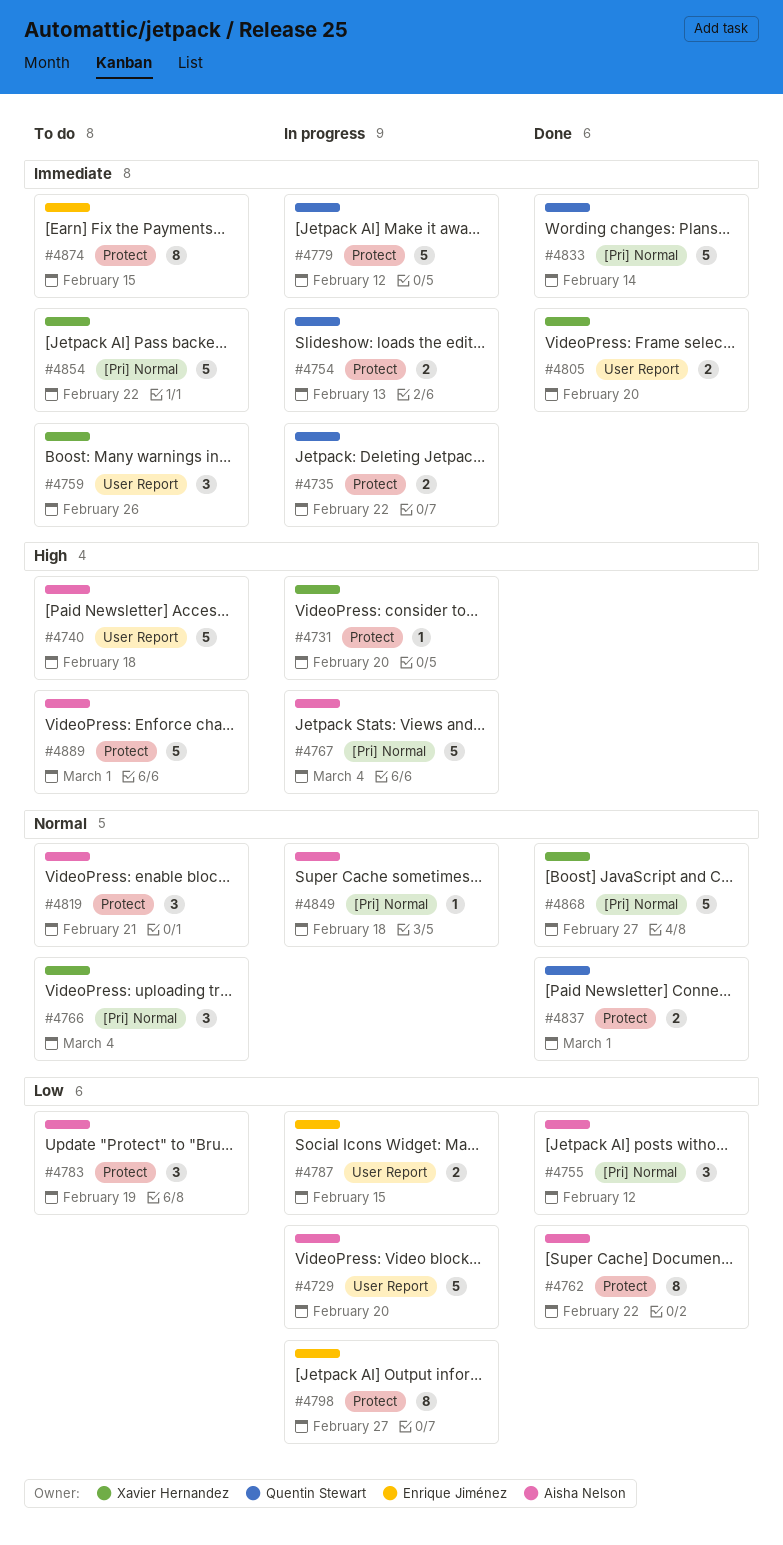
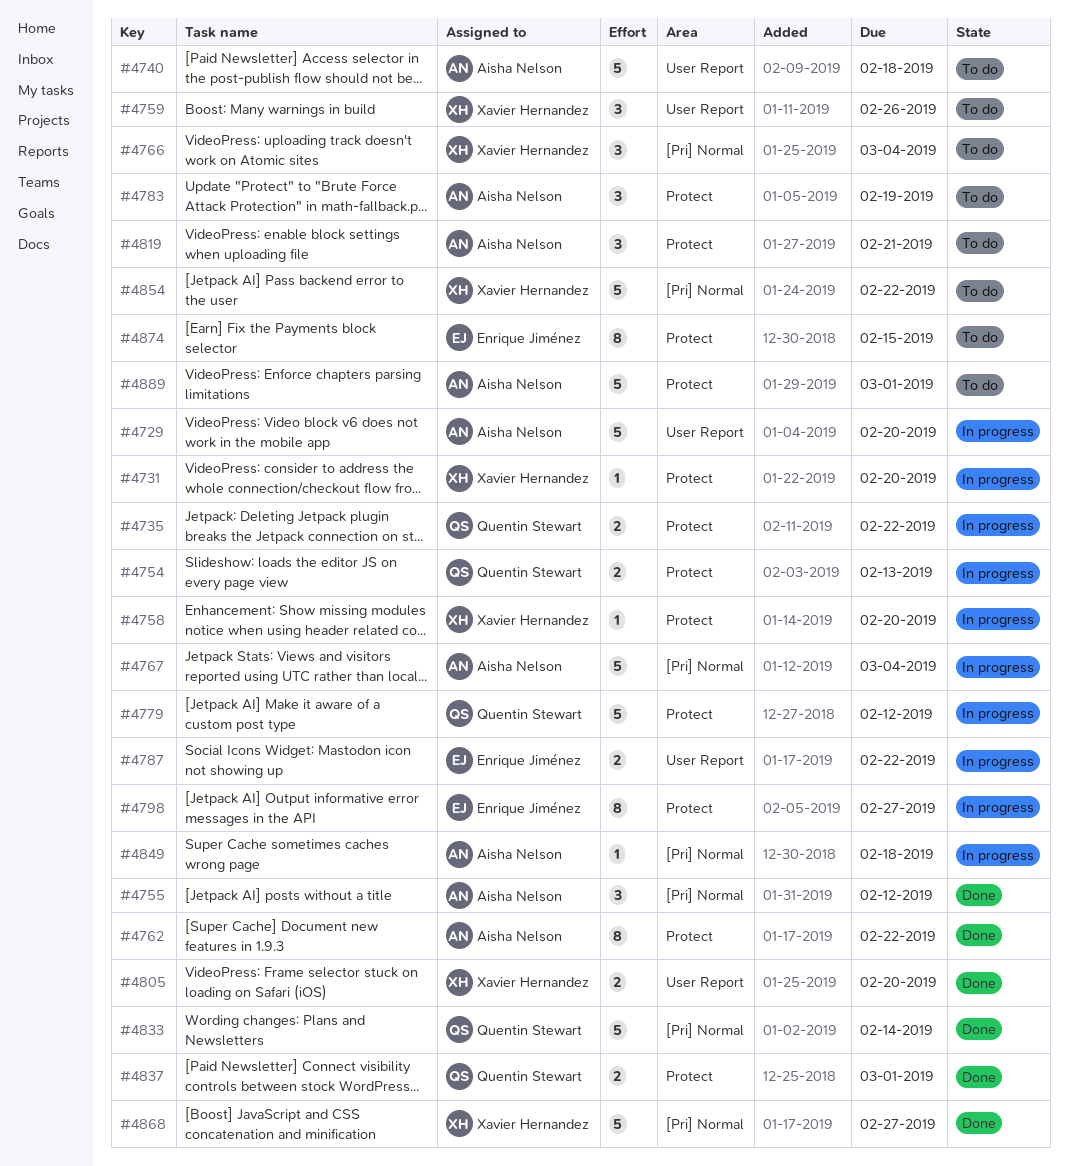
#4758: none -> present
#4787, due: Feb 15 -> Feb 22

